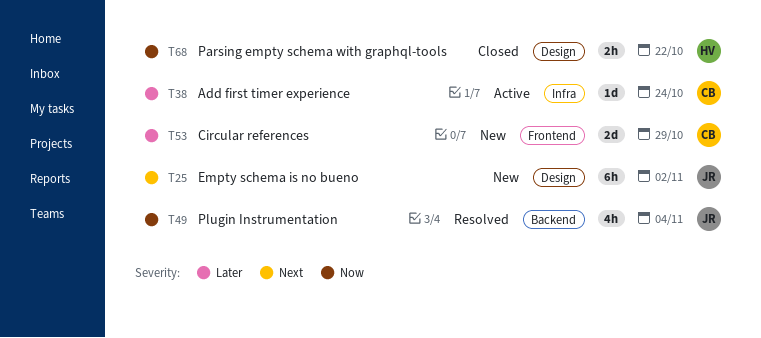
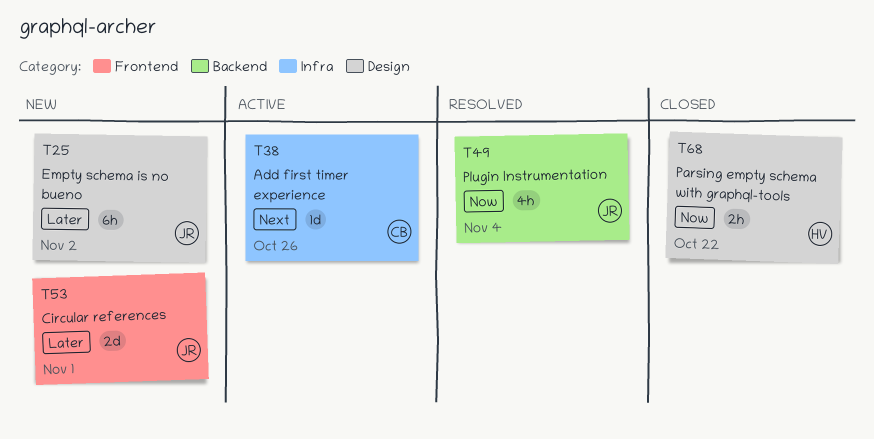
T25, priority: Next -> Later
T38, priority: Later -> Next
T38, due: Oct 24 -> Oct 26
T53, owner: CB -> JR
T53, due: Oct 29 -> Nov 1

